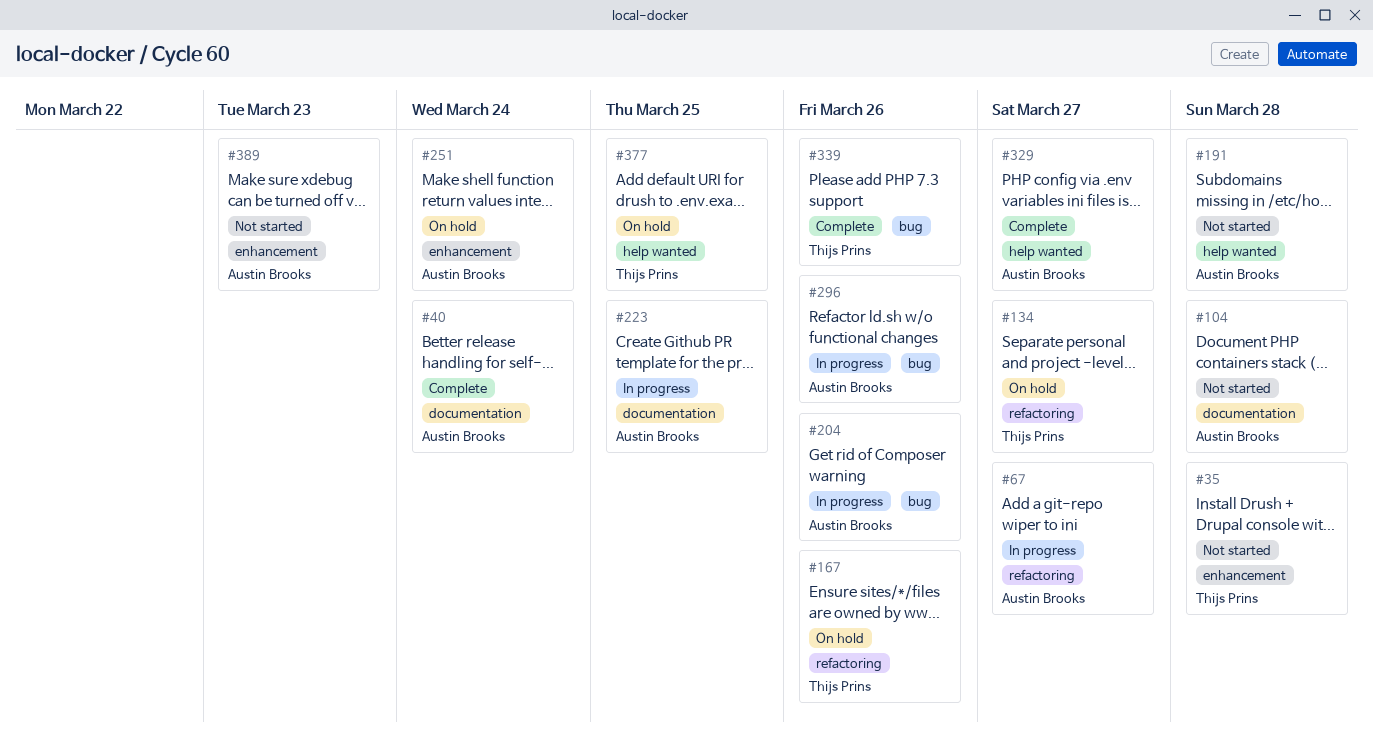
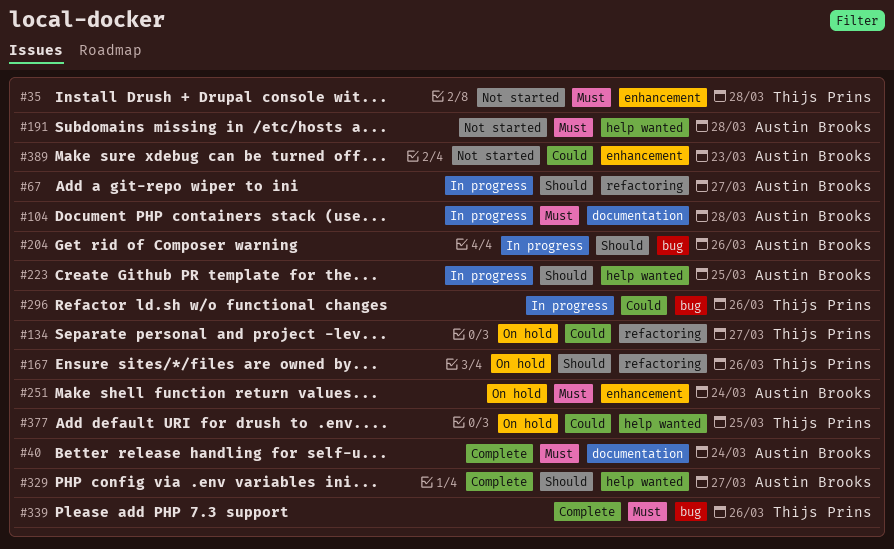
#104, status: Not started -> In progress
#223, label: documentation -> help wanted
#296, owner: Austin Brooks -> Thijs Prins

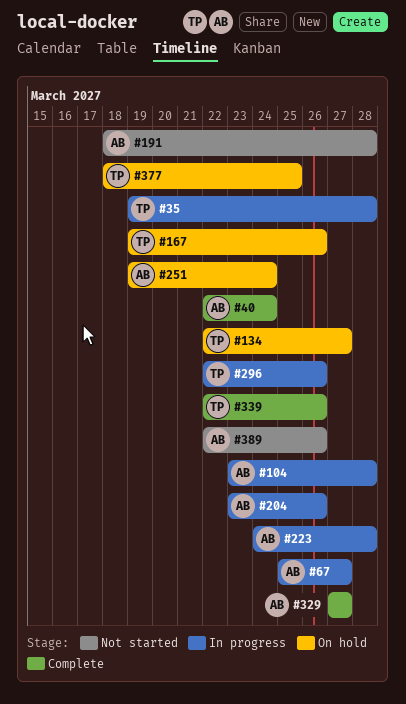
#35, status: Not started -> In progress
#223, due: Mar 25 -> Mar 28
#389, due: Mar 23 -> Mar 26

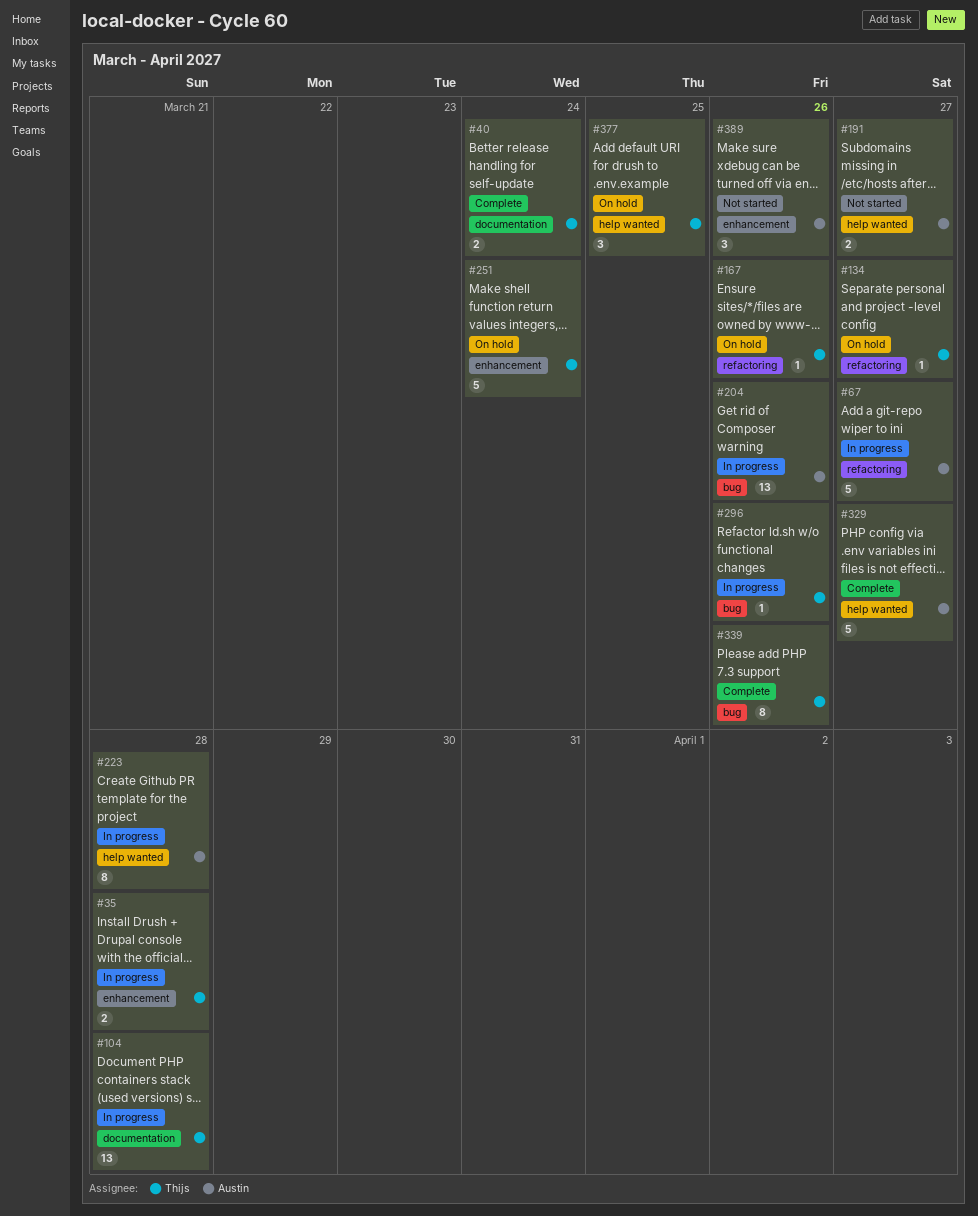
#40, owner: Austin -> Thijs
#104, owner: Austin -> Thijs
#191, due: Mar 28 -> Mar 27
#251, owner: Austin -> Thijs

